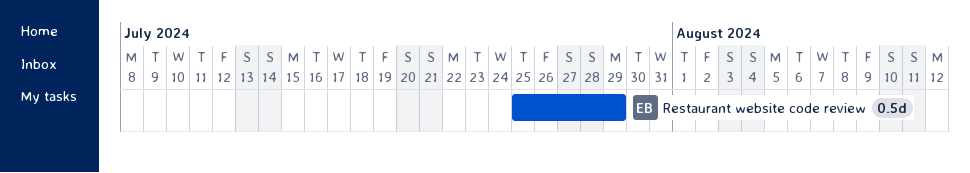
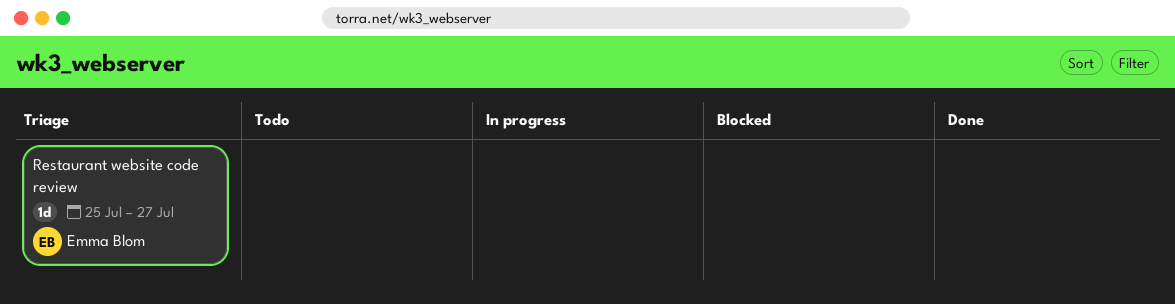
Restaurant website code review, estimate: 0.5d -> 1d
Restaurant website code review, due: Jul 29 -> Jul 27

